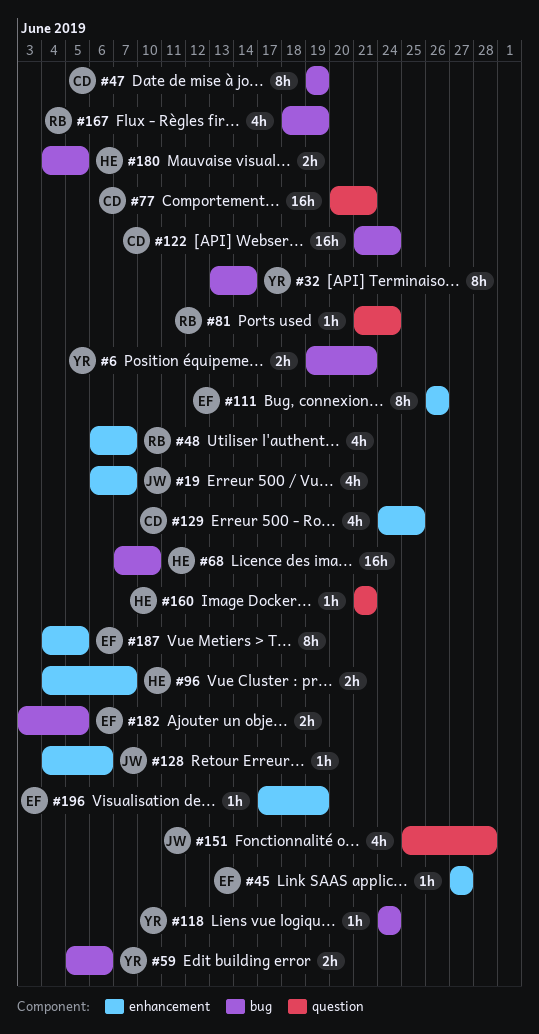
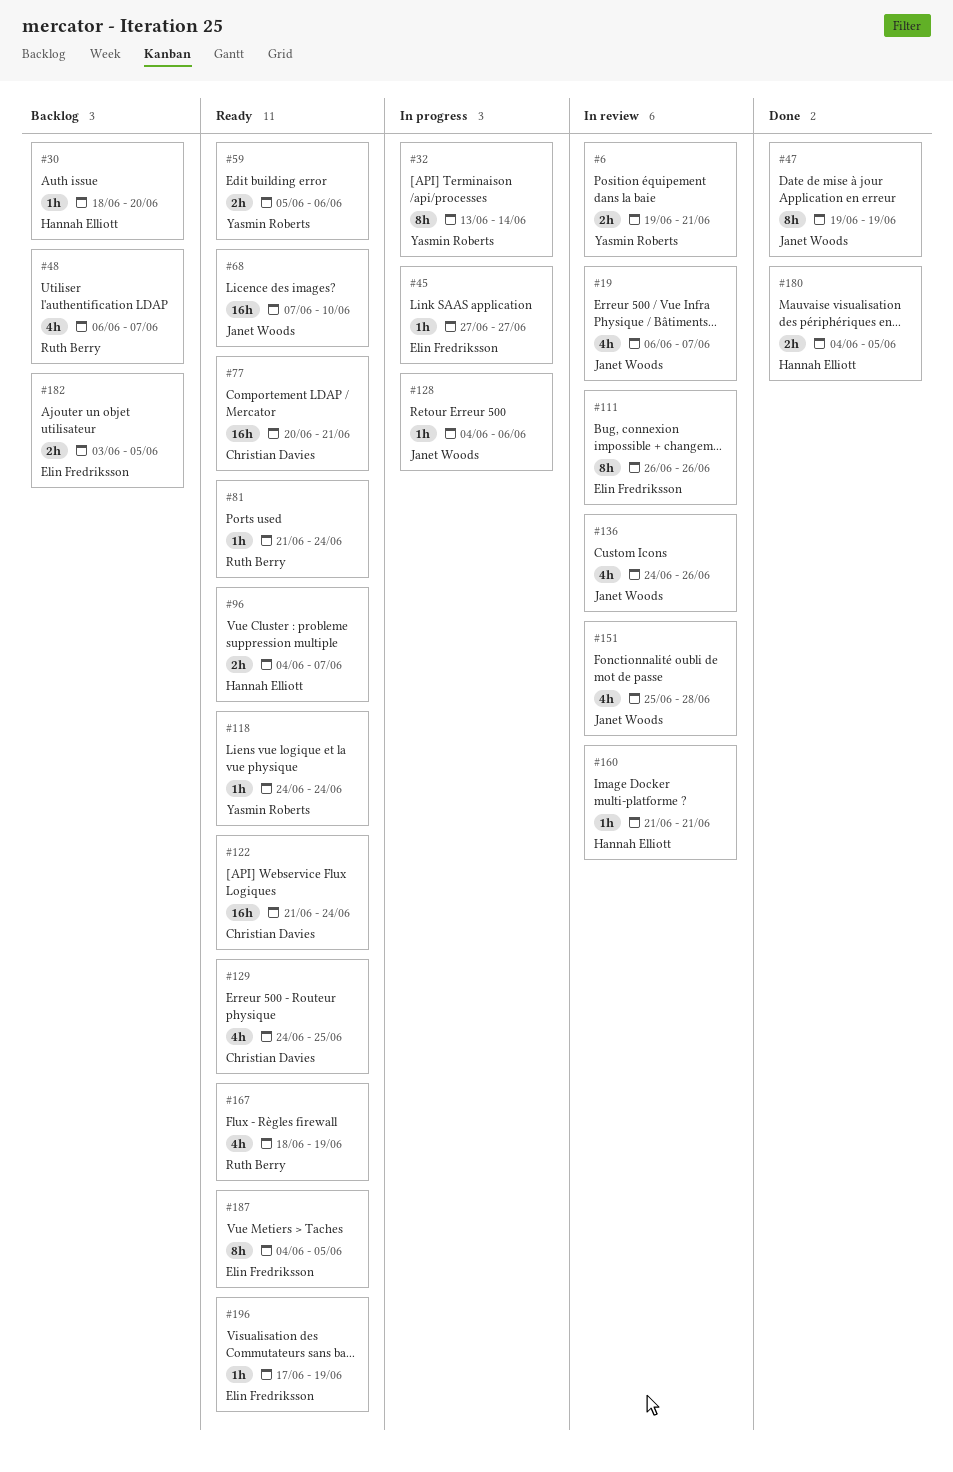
#30: none -> present
#47, owner: Christian Davies -> Janet Woods
#68, owner: Hannah Elliott -> Janet Woods
#136: none -> present

